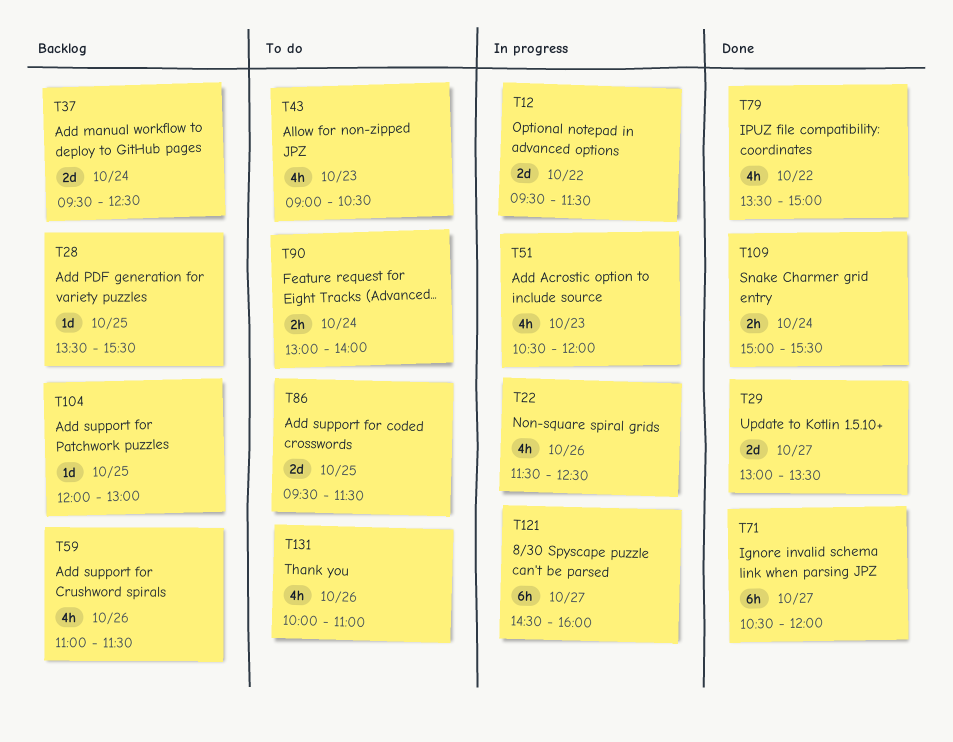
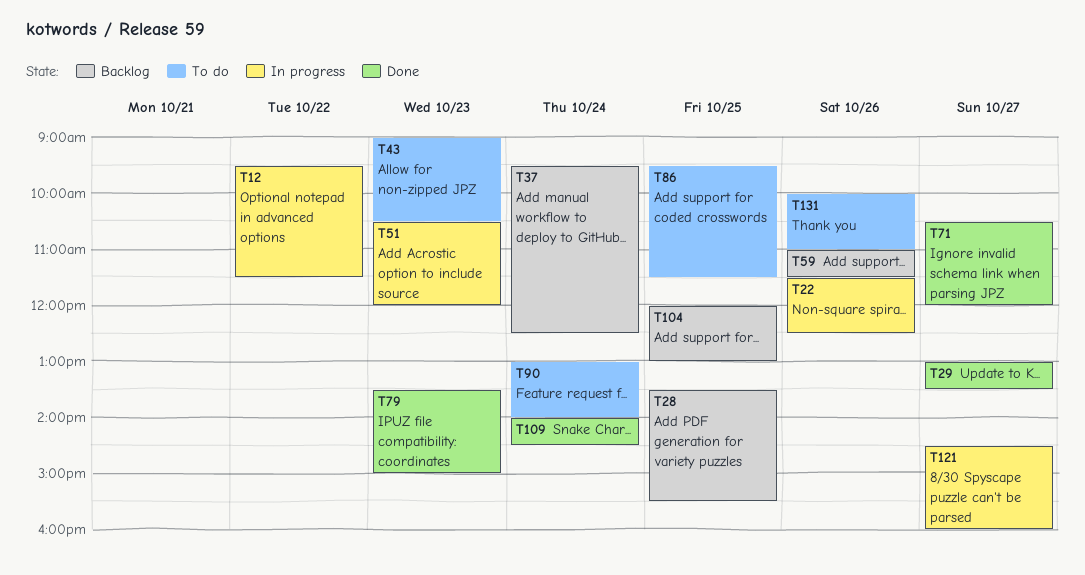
T79, day: Oct 22 -> Oct 23
T109, begins: 15:00 -> 14:00
T109, ends: 15:30 -> 14:30

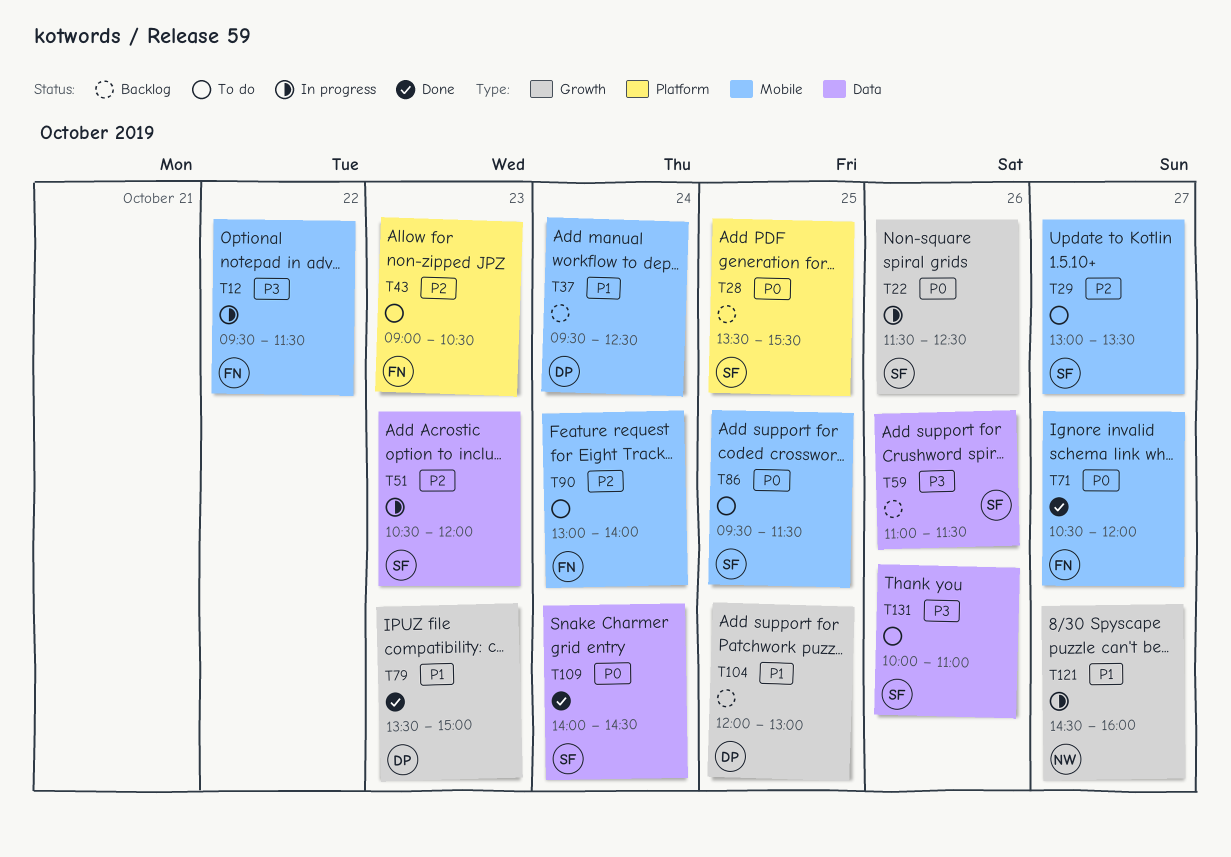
T29, status: Done -> To do

